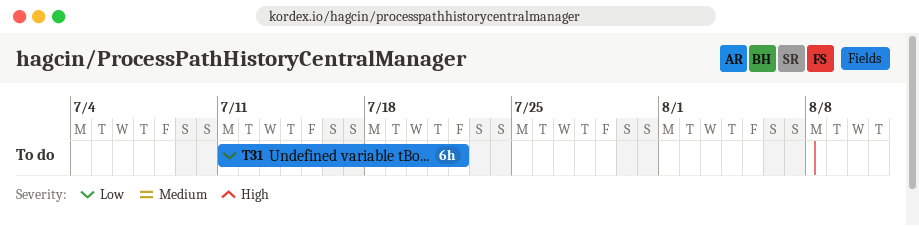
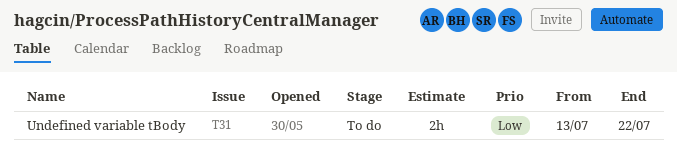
T31, estimate: 6h -> 2h
T31, start: Jul 11 -> Jul 13

